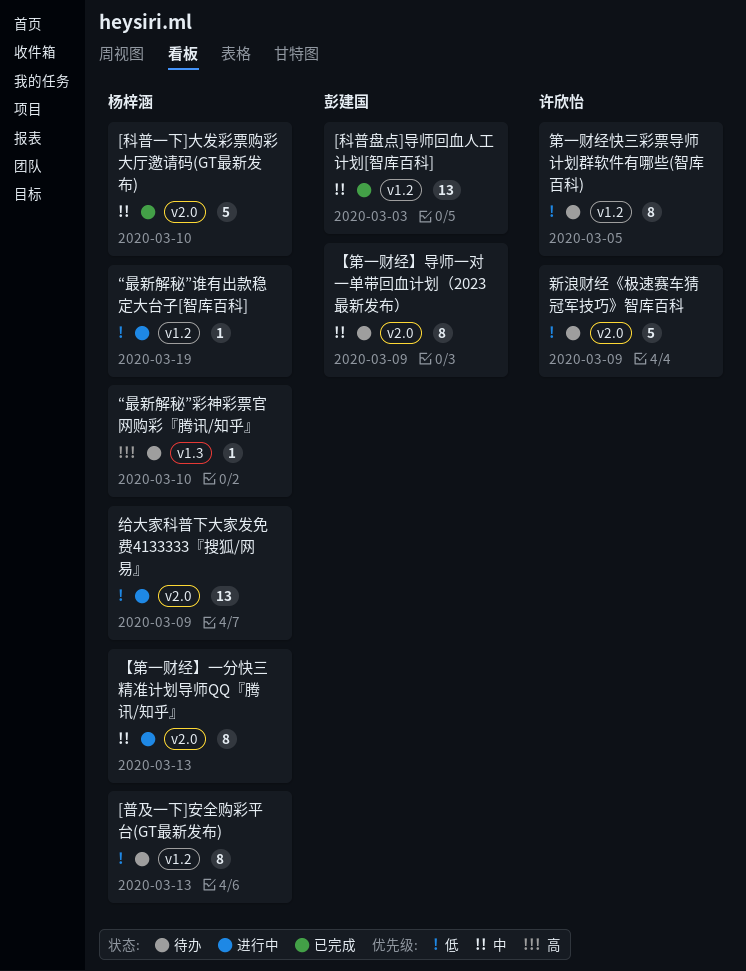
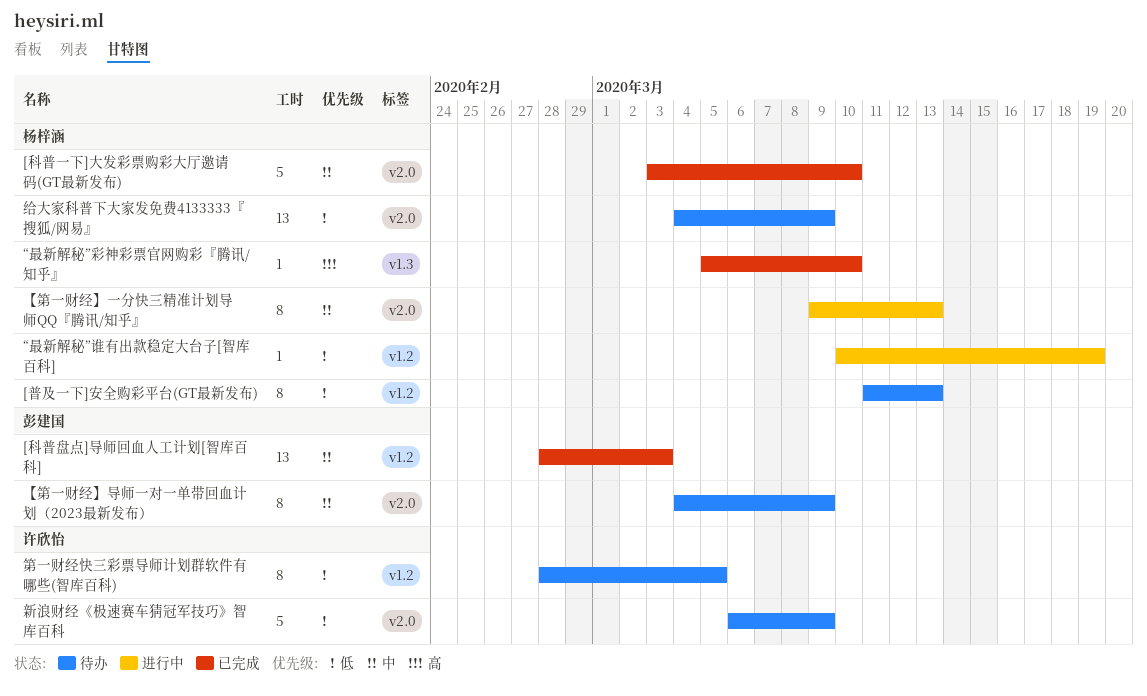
“最新解秘”彩神彩票官网购彩『腾讯/知乎』, status: 待办 -> 已完成
给大家科普下大家发免费4133333『搜狐/网易』, status: 进行中 -> 待办

